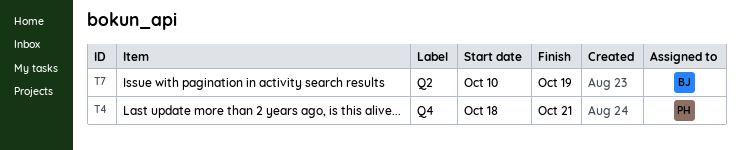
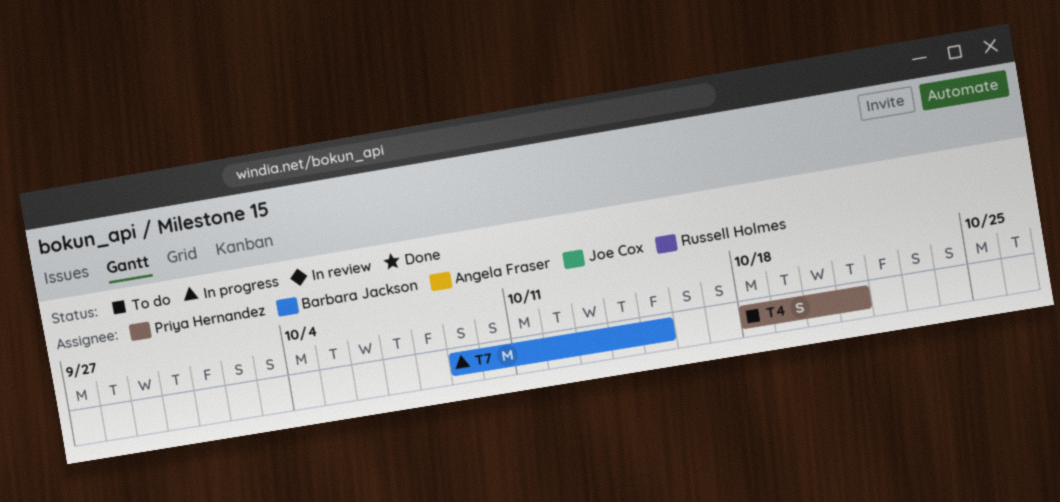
T7, start: Oct 10 -> Oct 9
T7, due: Oct 19 -> Oct 15

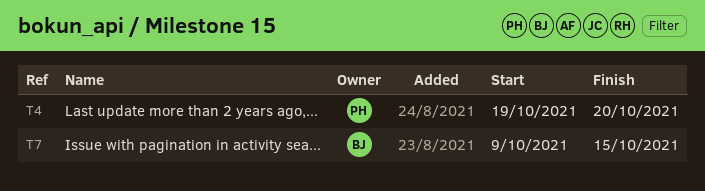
T4, start: Oct 18 -> Oct 19
T4, due: Oct 21 -> Oct 20

